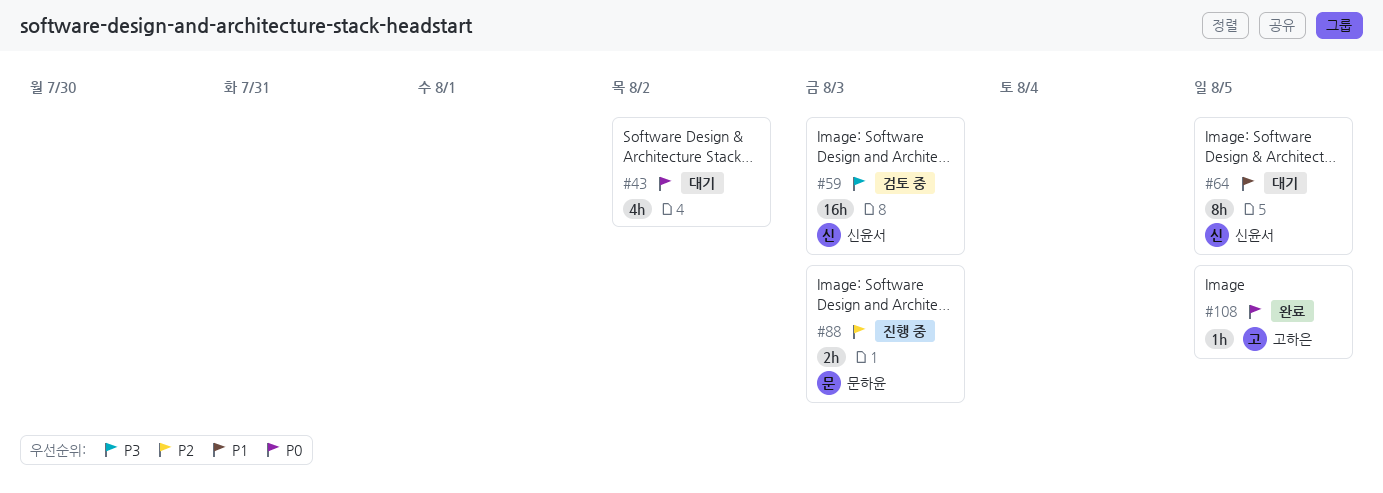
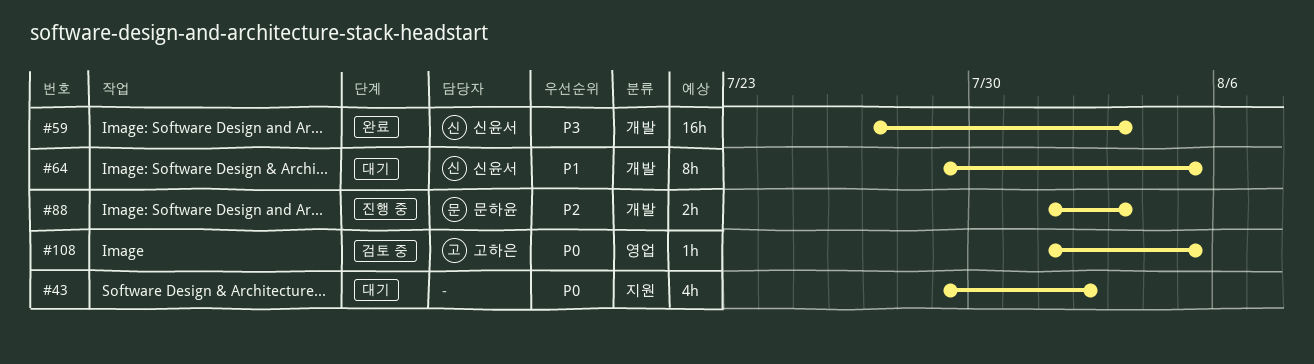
#59, status: 검토 중 -> 완료
#108, status: 완료 -> 검토 중

